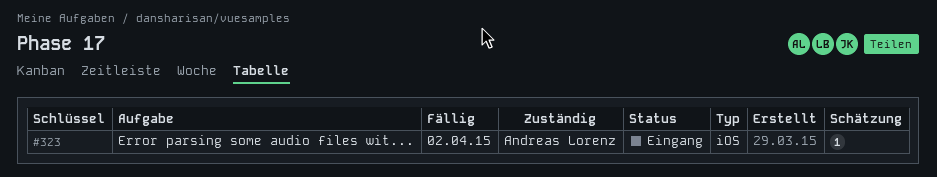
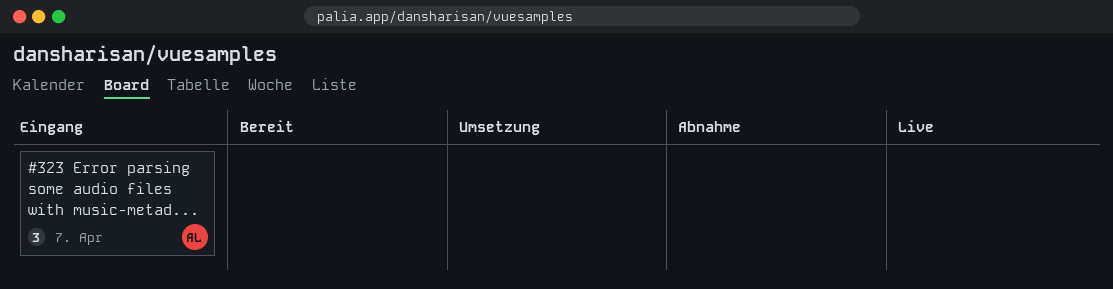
#323, estimate: 1 -> 3
#323, due: Apr 2 -> Apr 7

